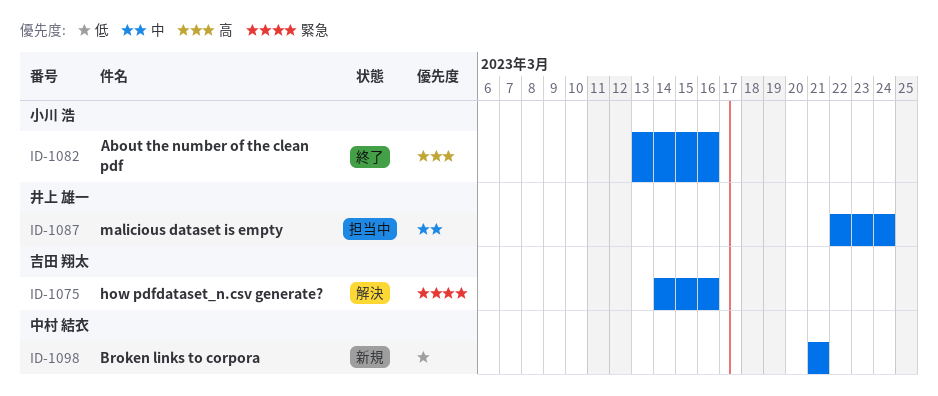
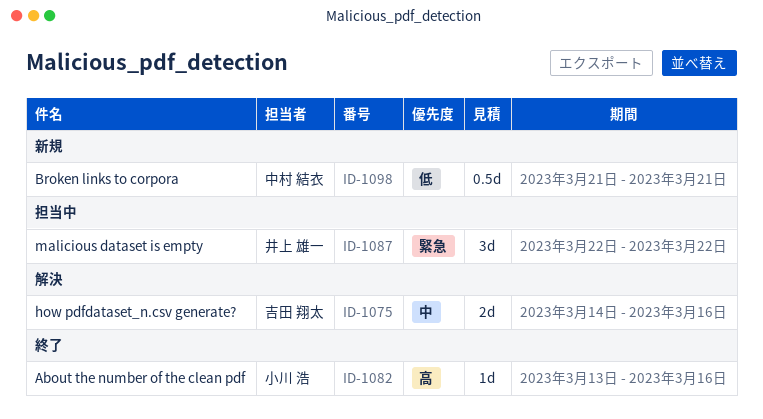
ID-1075, priority: 緊急 -> 中
ID-1087, priority: 中 -> 緊急
ID-1087, due: Mar 24 -> Mar 22

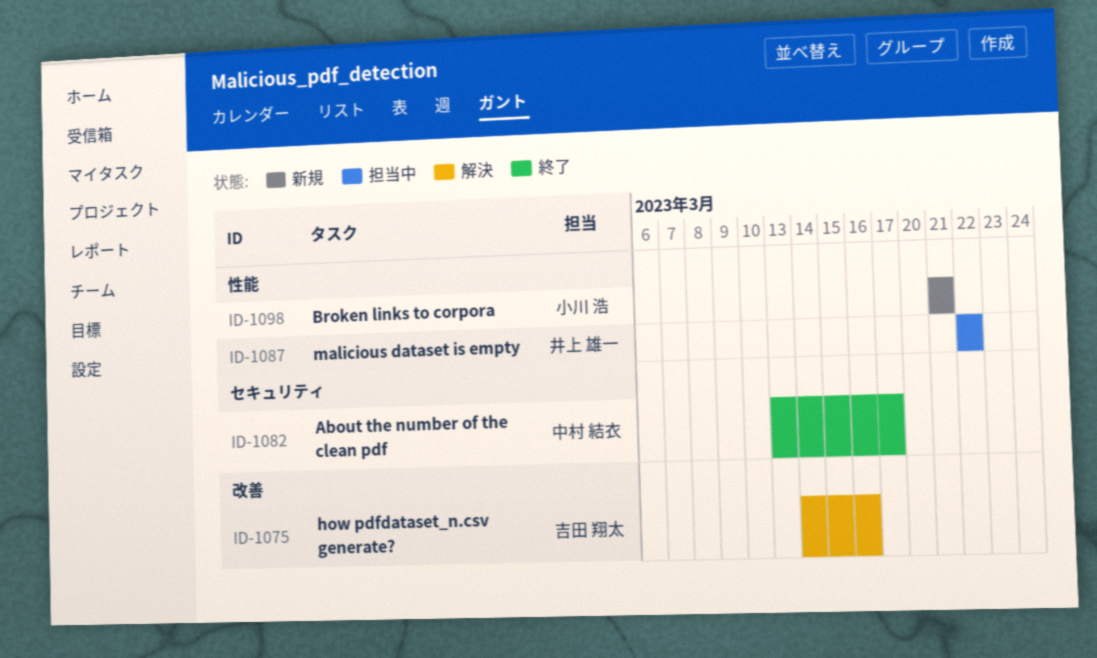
ID-1082, owner: 小川 浩 -> 中村 結衣
ID-1082, due: Mar 16 -> Mar 17
ID-1098, owner: 中村 結衣 -> 小川 浩

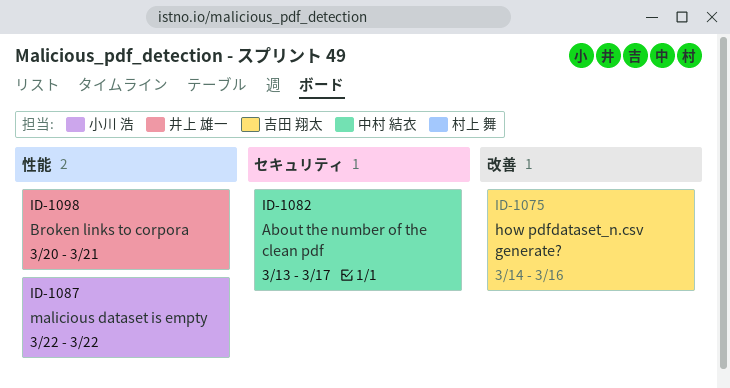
ID-1087, owner: 井上 雄一 -> 小川 浩
ID-1098, owner: 小川 浩 -> 井上 雄一
ID-1098, start: Mar 21 -> Mar 20

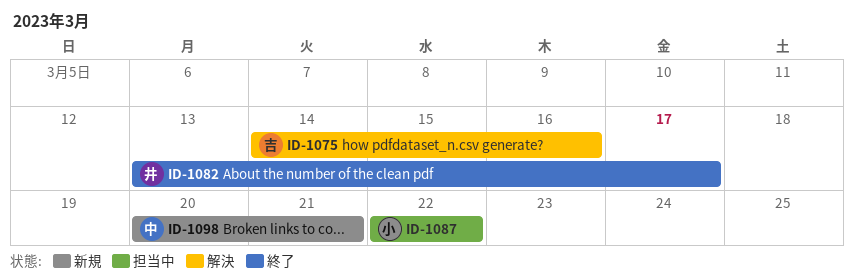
ID-1082, owner: 中村 結衣 -> 井上 雄一
ID-1098, owner: 井上 雄一 -> 中村 結衣

